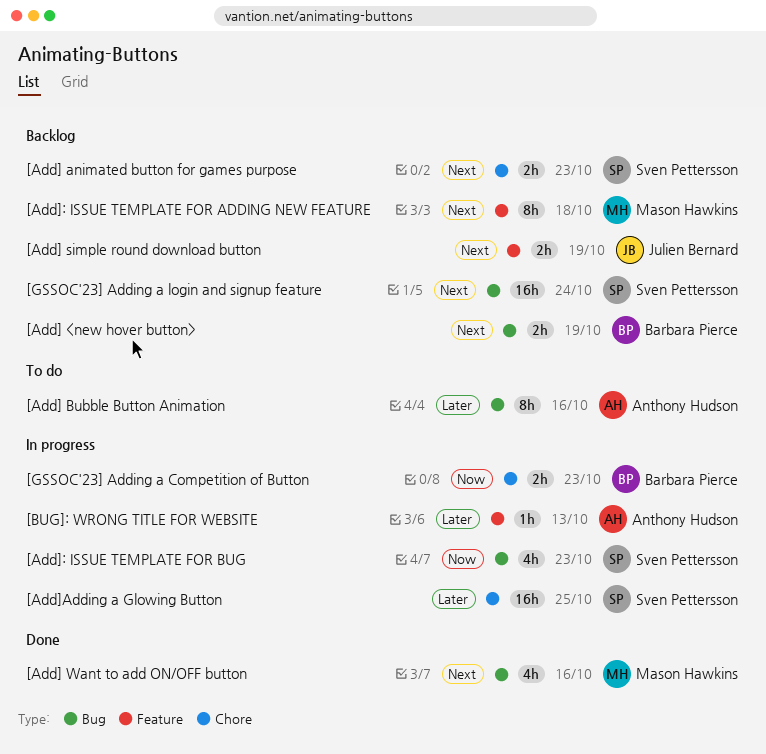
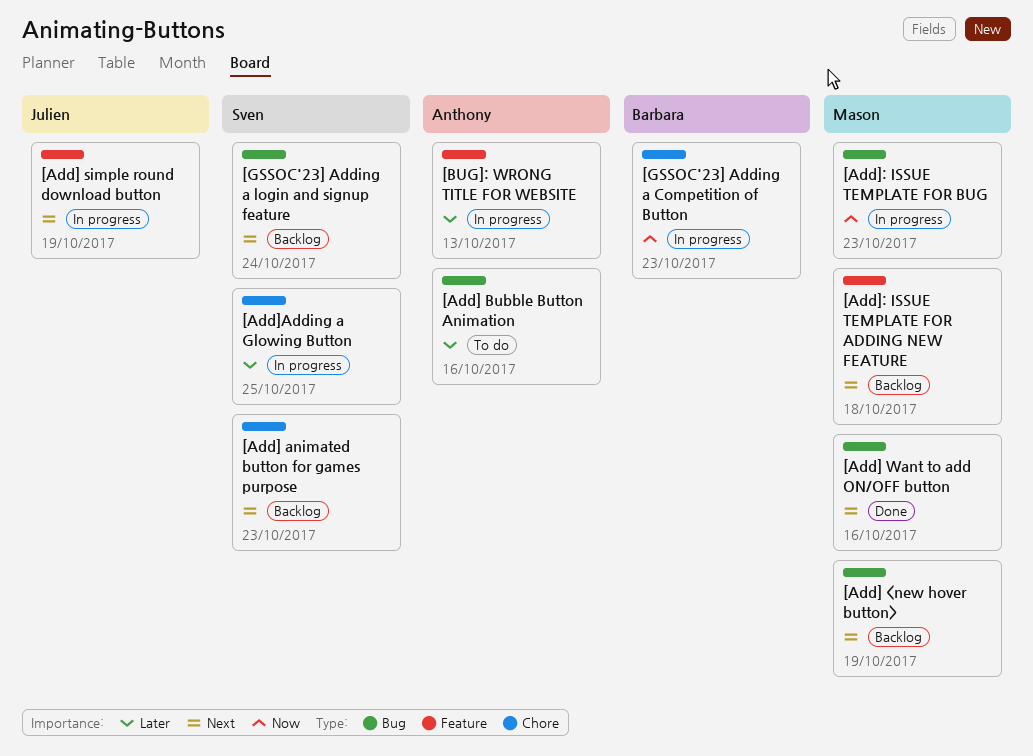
[Add] <new hover button>, owner: Barbara Pierce -> Mason Hawkins
[Add] simple round download button, status: Backlog -> In progress
[Add]: ISSUE TEMPLATE FOR BUG, owner: Sven Pettersson -> Mason Hawkins

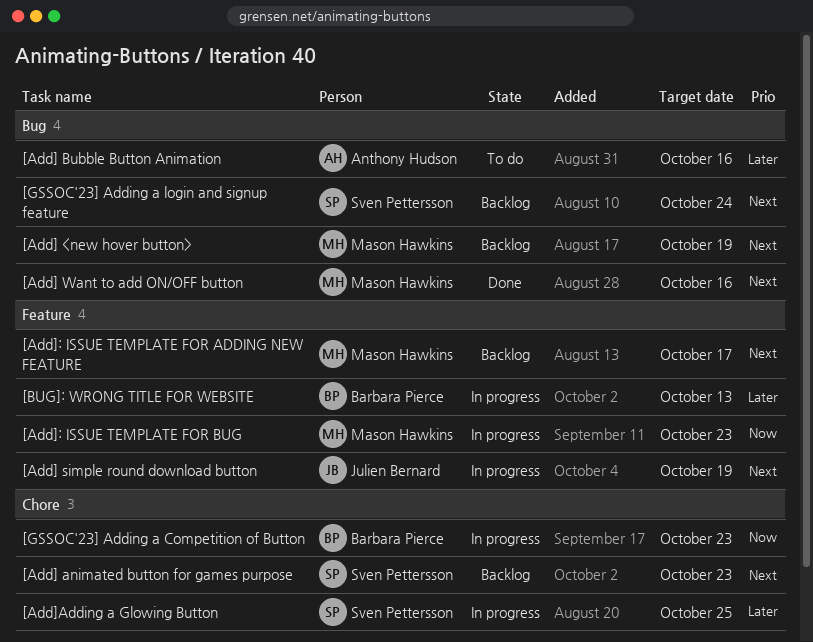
[Add]: ISSUE TEMPLATE FOR ADDING NEW FEATURE, due: Oct 18 -> Oct 17
[Add]: ISSUE TEMPLATE FOR BUG, label: Bug -> Feature
[BUG]: WRONG TITLE FOR WEBSITE, owner: Anthony Hudson -> Barbara Pierce

